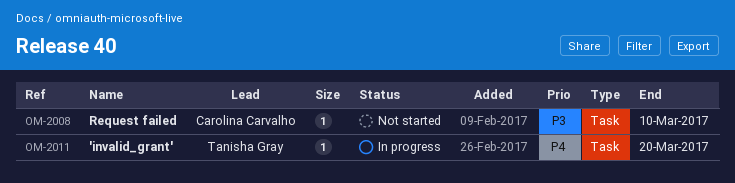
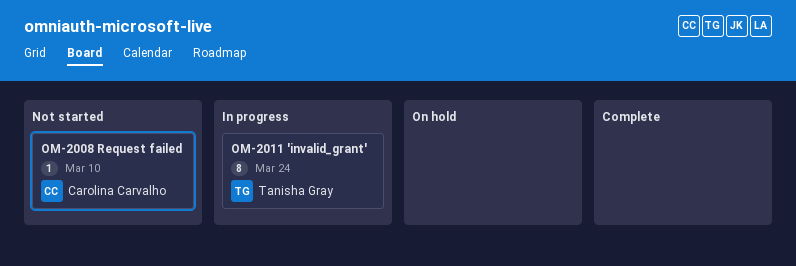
OM-2011, estimate: 1 -> 8
OM-2011, due: Mar 20 -> Mar 24

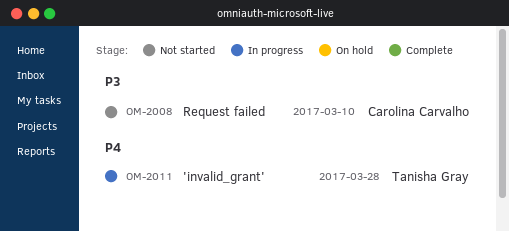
OM-2011, due: Mar 24 -> Mar 28

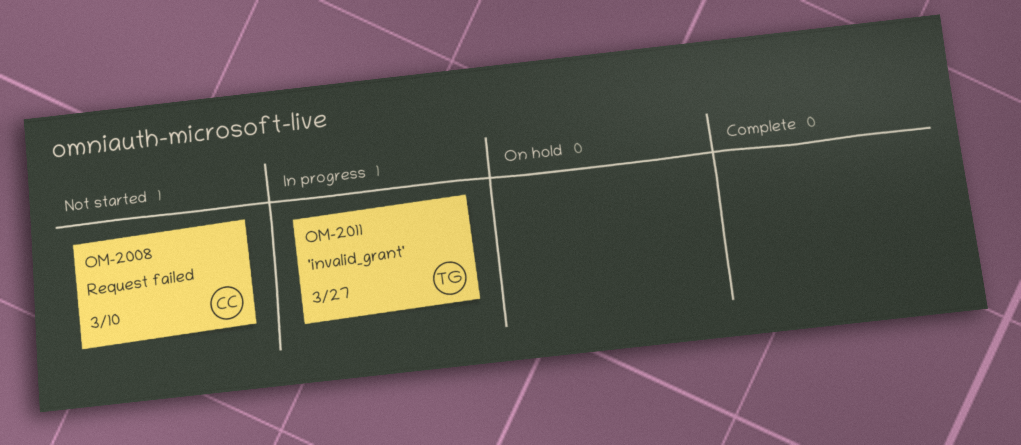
OM-2011, due: Mar 28 -> Mar 27

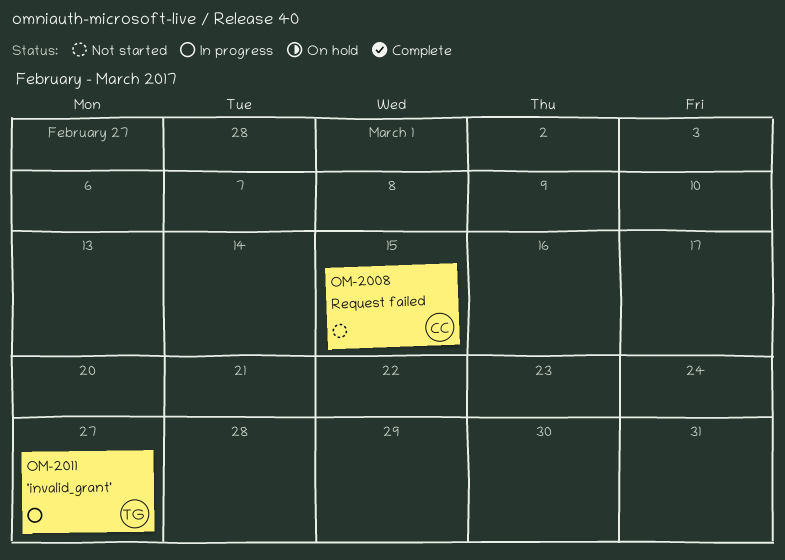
OM-2008, due: Mar 10 -> Mar 15

